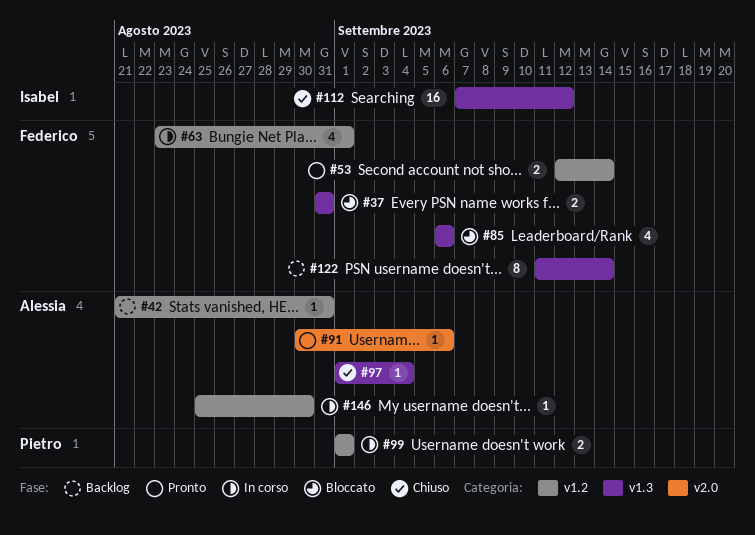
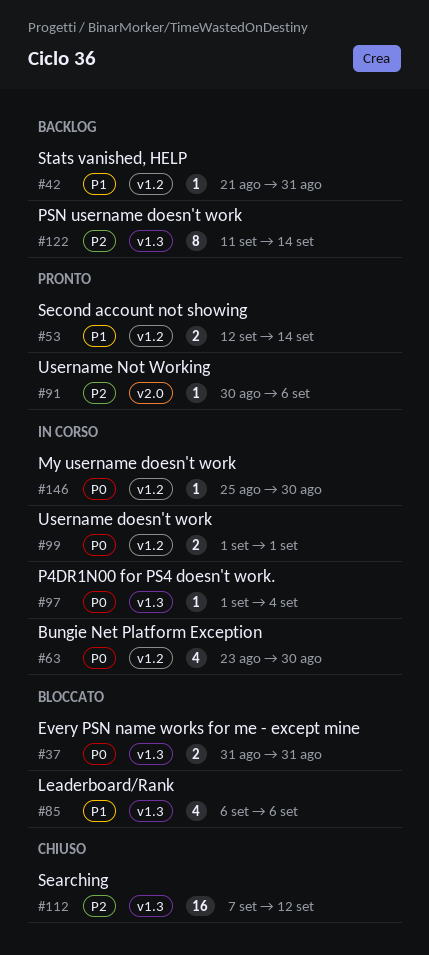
#63, due: Sep 1 -> Aug 30
#97, status: Chiuso -> In corso

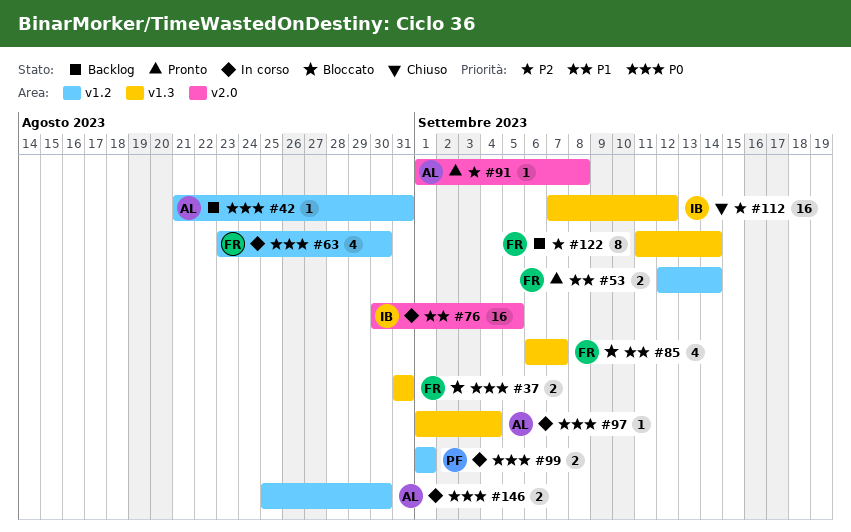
#42, priority: P1 -> P0
#76: none -> present
#85, due: Sep 6 -> Sep 7
#91, start: Aug 30 -> Sep 1
#91, due: Sep 6 -> Sep 8
#146, estimate: 1 -> 2

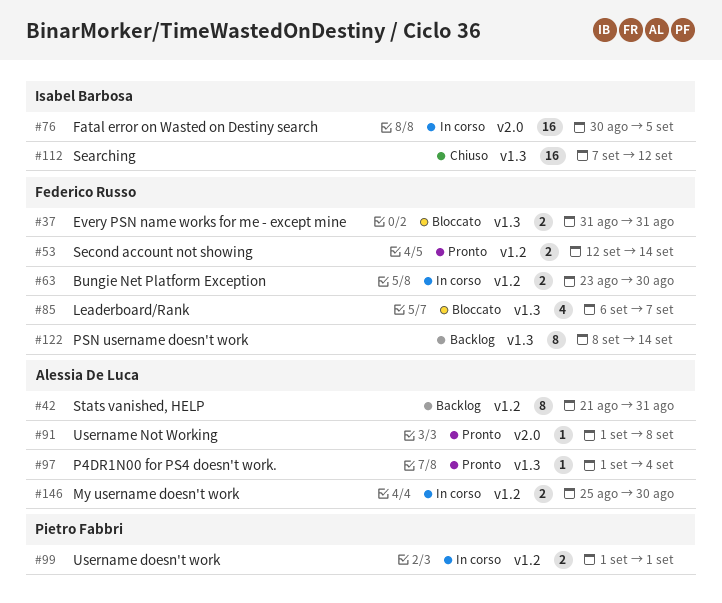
#42, estimate: 1 -> 8
#63, estimate: 4 -> 2
#97, status: In corso -> Pronto
#122, start: Sep 11 -> Sep 8

